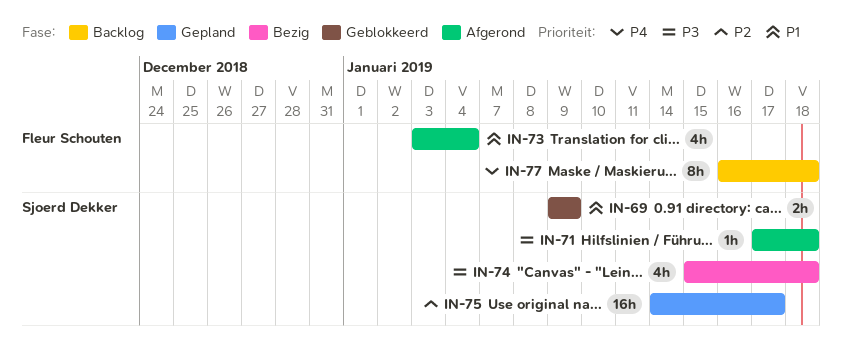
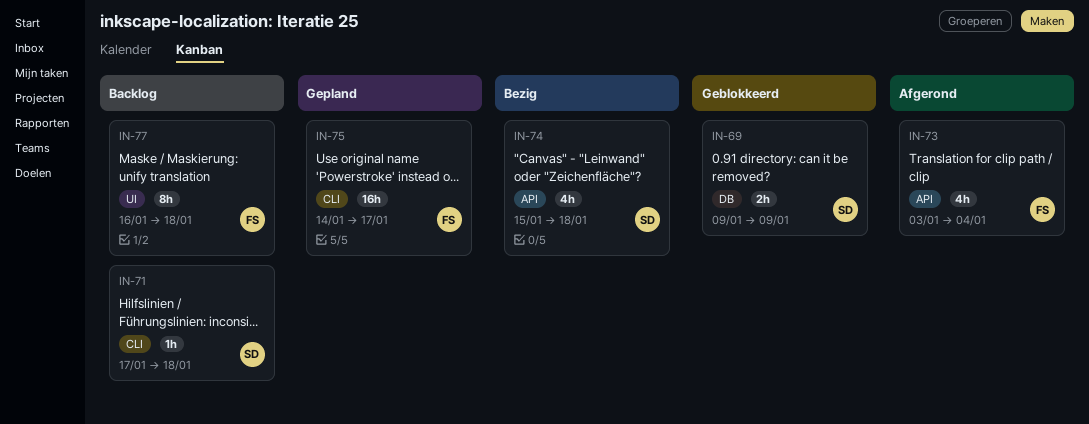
IN-71, status: Afgerond -> Backlog
IN-75, owner: Sjoerd Dekker -> Fleur Schouten

